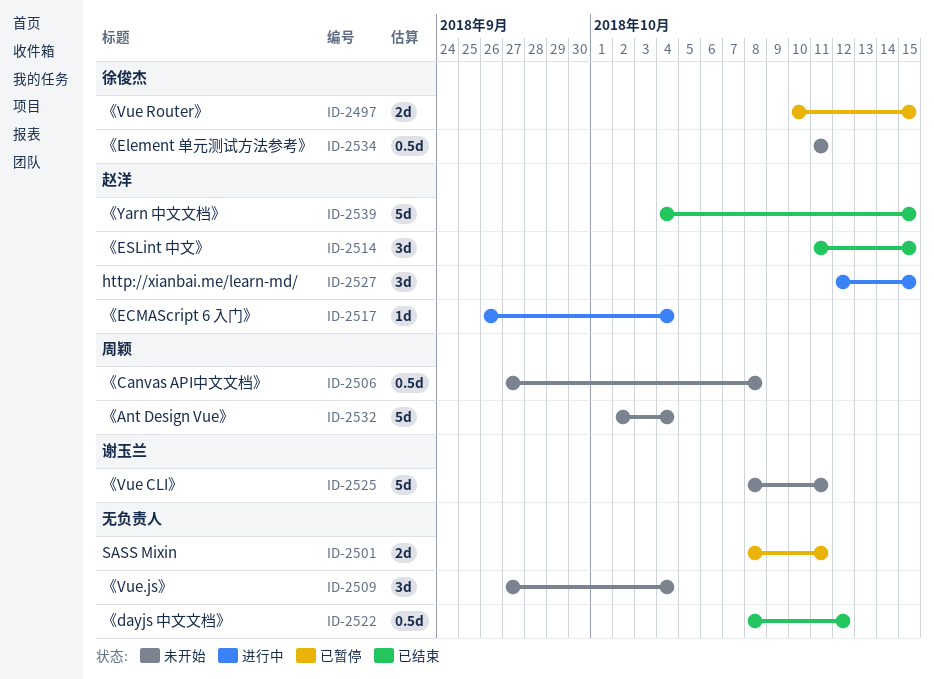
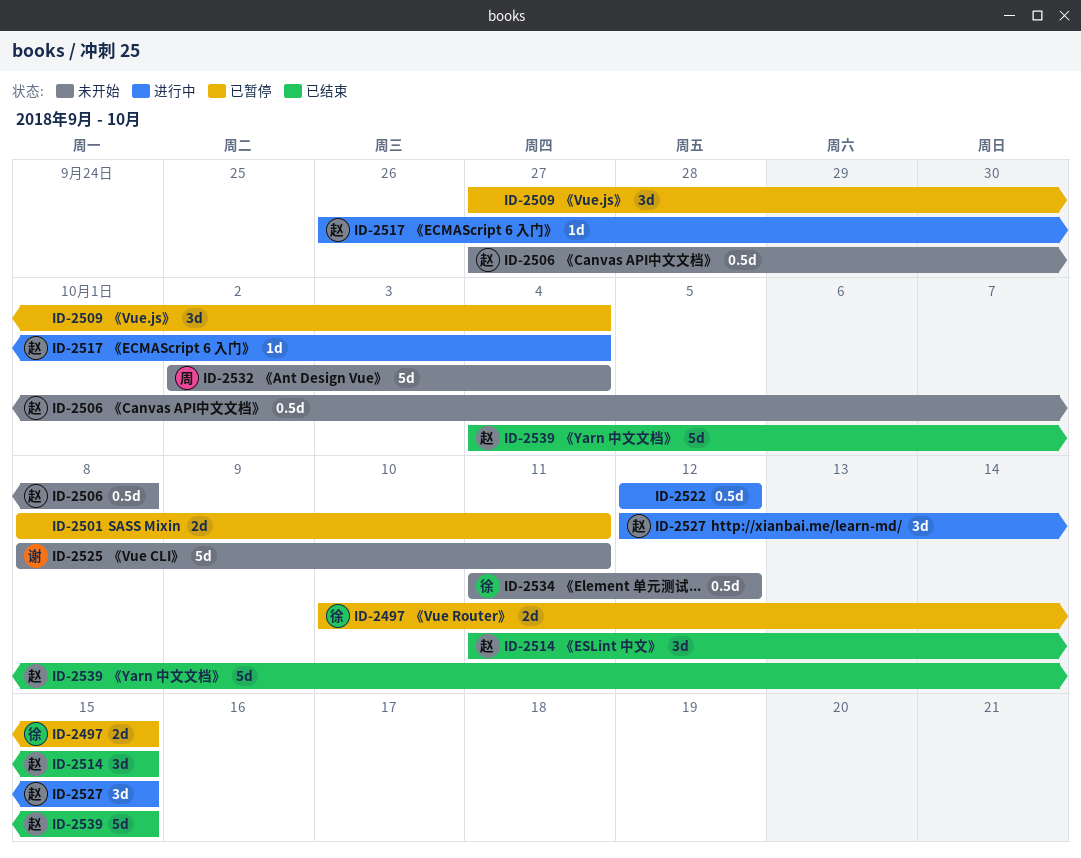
ID-2506, owner: 周颖 -> 赵洋
ID-2509, status: 未开始 -> 已暂停
ID-2522, status: 已结束 -> 进行中
ID-2522, start: Oct 8 -> Oct 12
ID-2534, due: Oct 11 -> Oct 12

